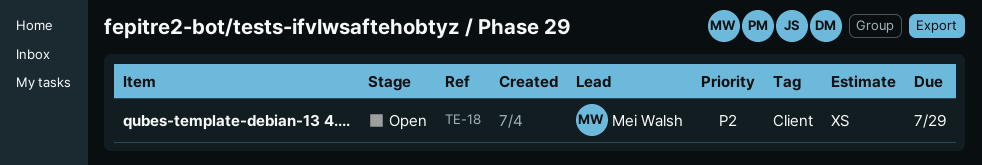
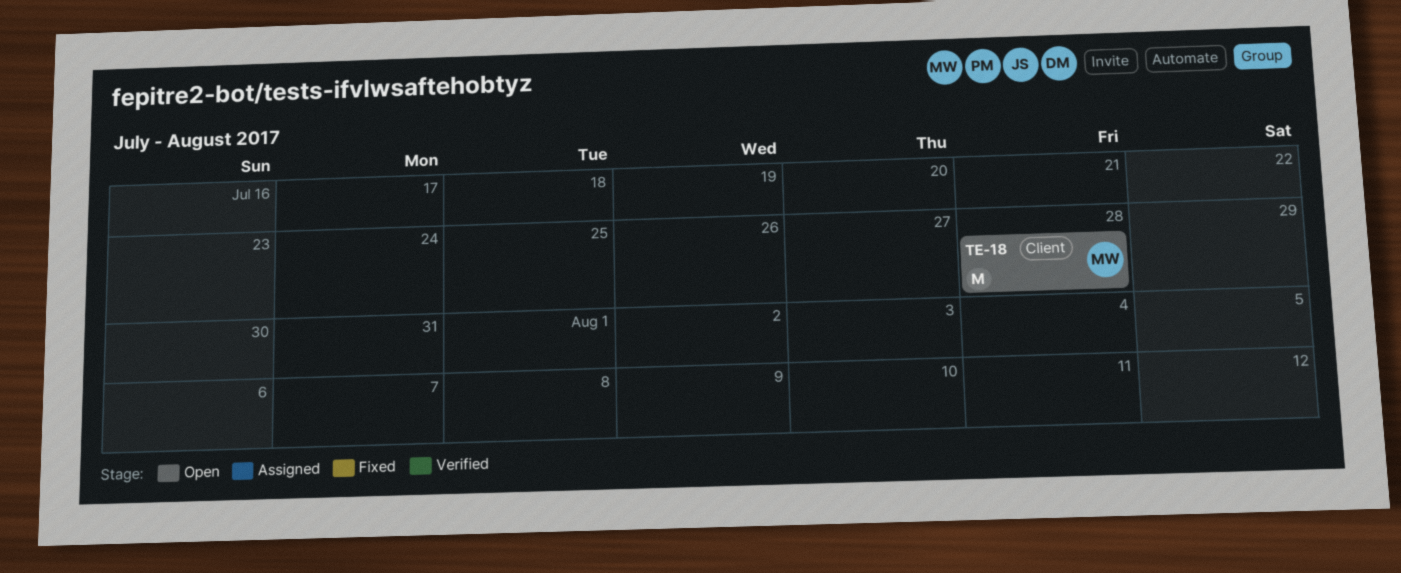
TE-18, estimate: XS -> M
TE-18, due: Jul 29 -> Jul 28

